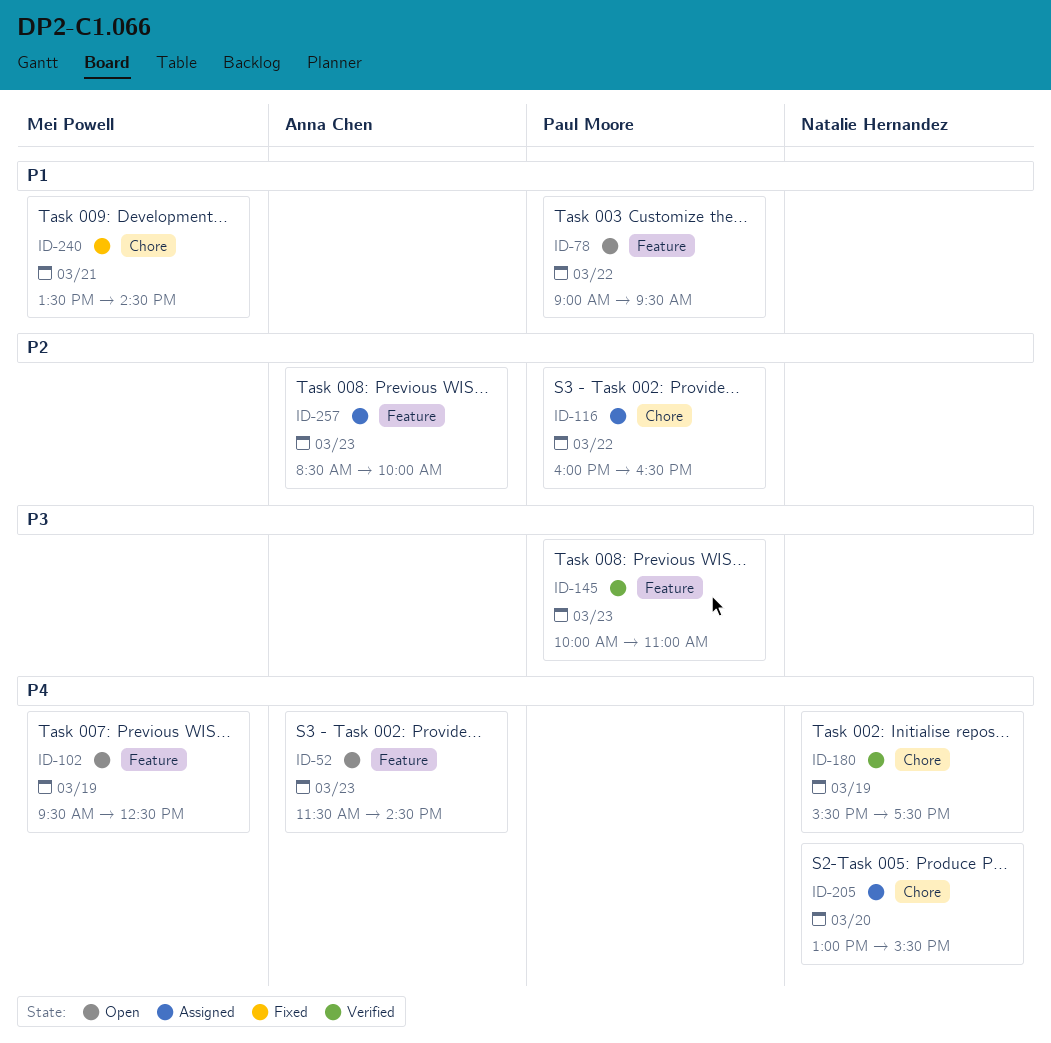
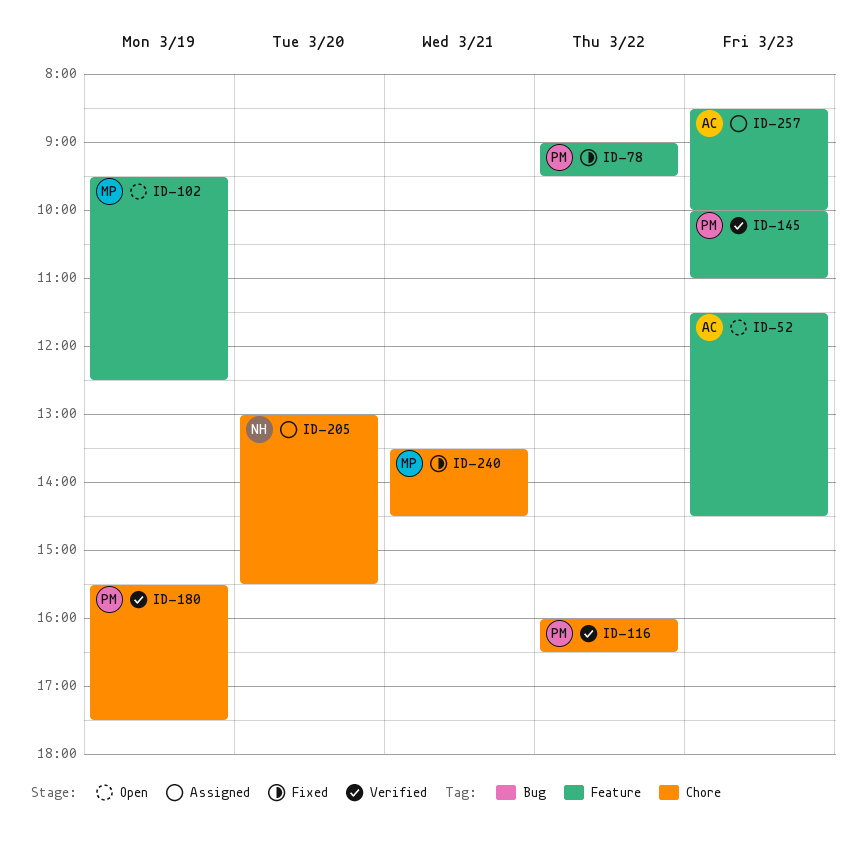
ID-78, status: Open -> Fixed
ID-116, status: Assigned -> Verified
ID-180, owner: Natalie Hernandez -> Paul Moore

